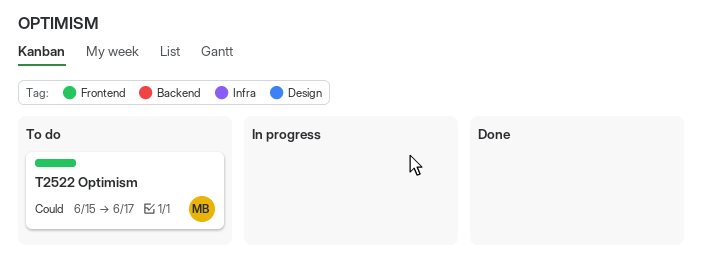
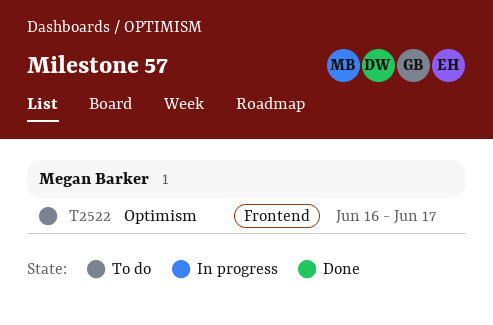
T2522, start: Jun 15 -> Jun 16

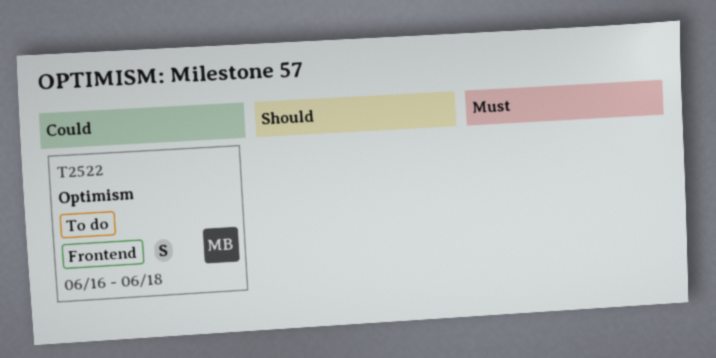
T2522, due: Jun 17 -> Jun 18

